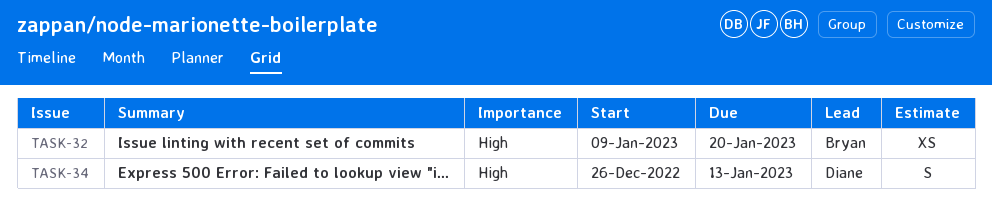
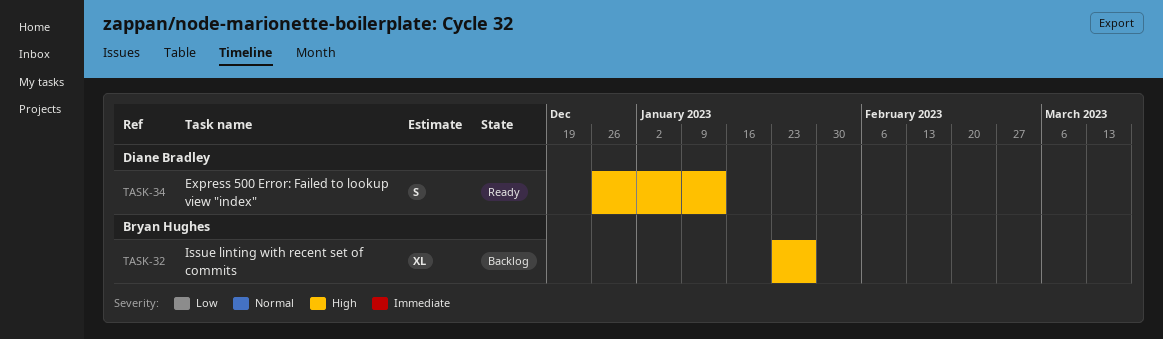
TASK-32, estimate: XS -> XL
TASK-32, start: Jan 9 -> Jan 23
TASK-32, due: Jan 20 -> Jan 27

